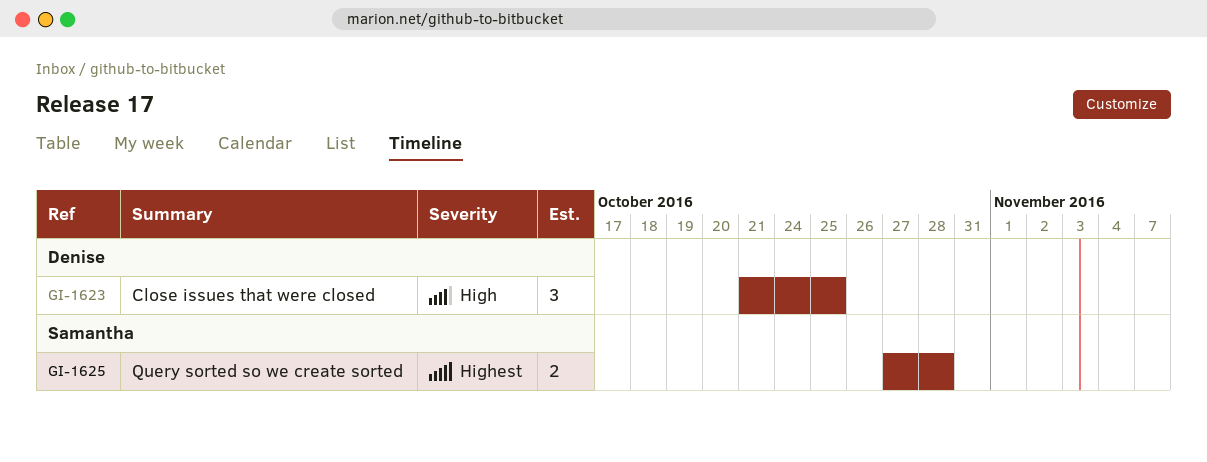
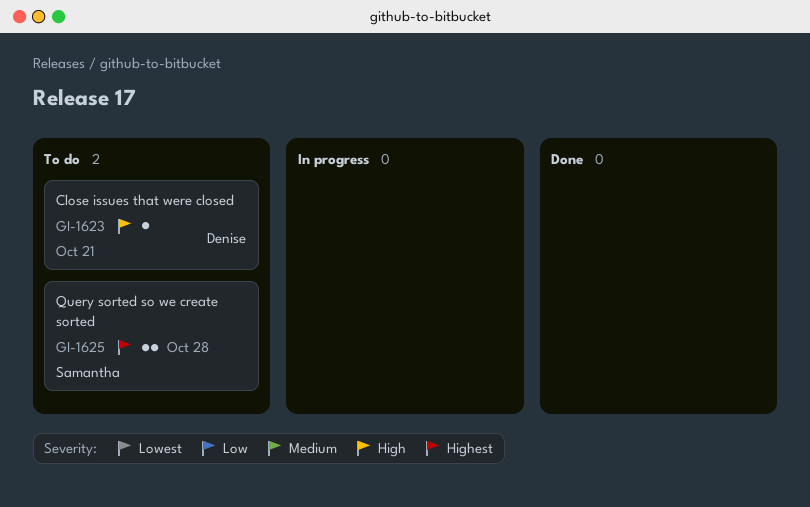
GI-1623, estimate: 3 -> 1
GI-1623, due: Oct 25 -> Oct 21

